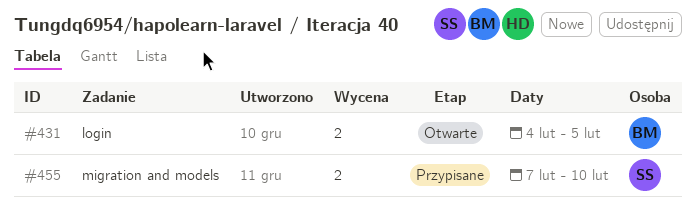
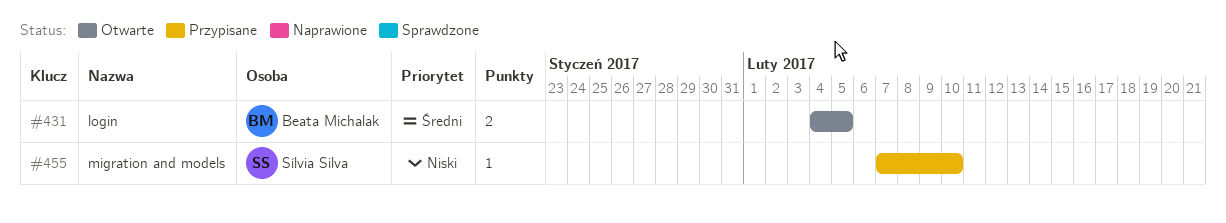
#455, estimate: 2 -> 1

